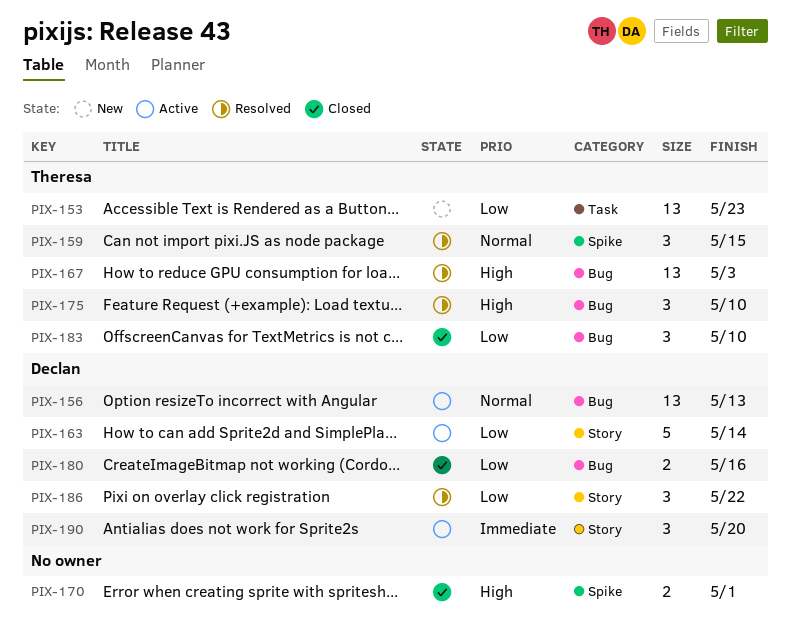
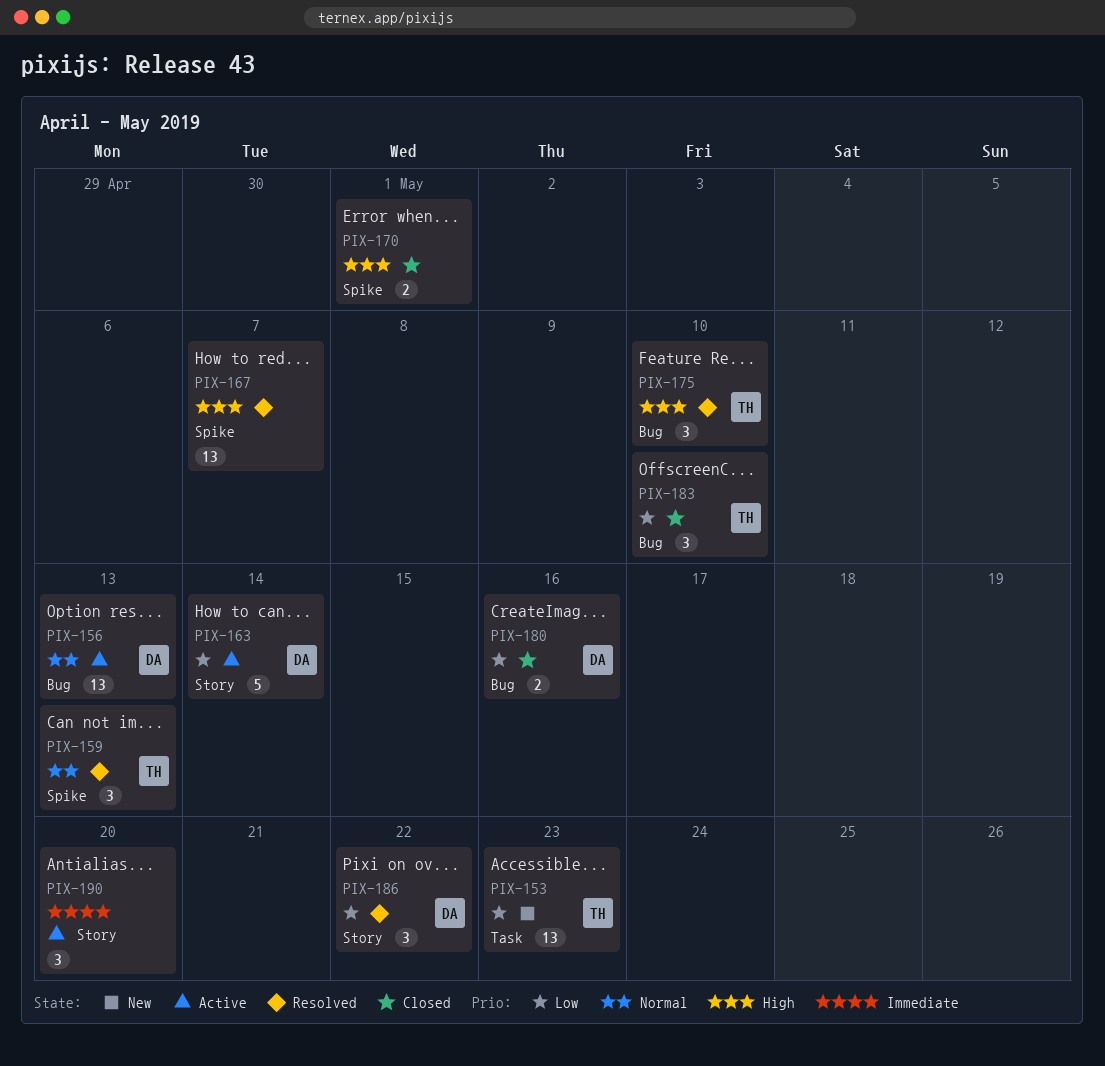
PIX-159, due: May 15 -> May 13
PIX-167, owner: Theresa -> none
PIX-167, label: Bug -> Spike
PIX-167, due: May 3 -> May 7
PIX-190, owner: Declan -> none

